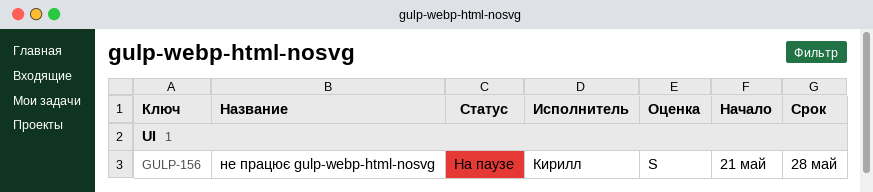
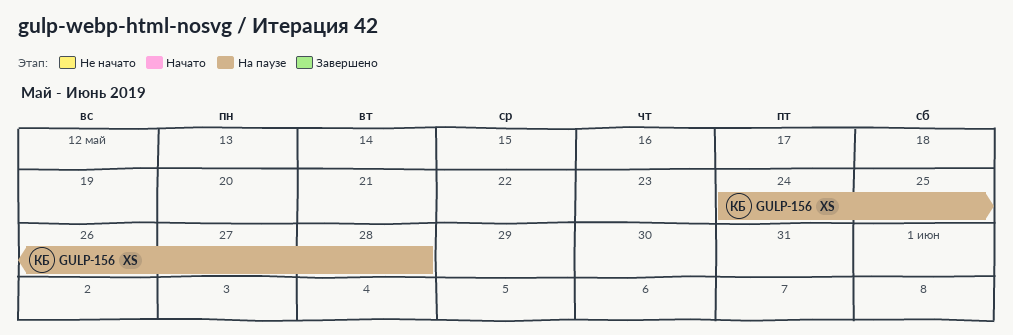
GULP-156, estimate: S -> XS
GULP-156, start: May 21 -> May 24

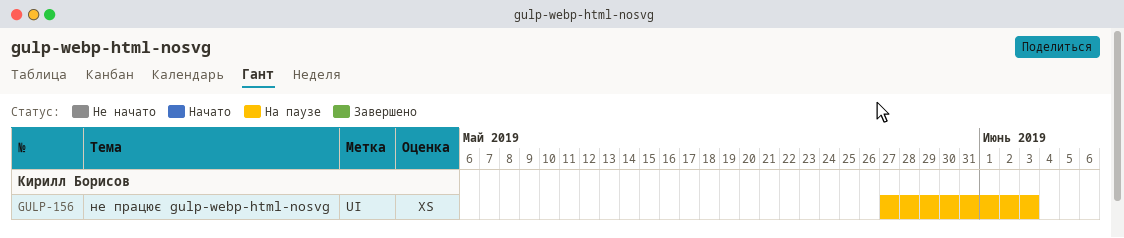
GULP-156, start: May 24 -> May 27
GULP-156, due: May 28 -> Jun 3

